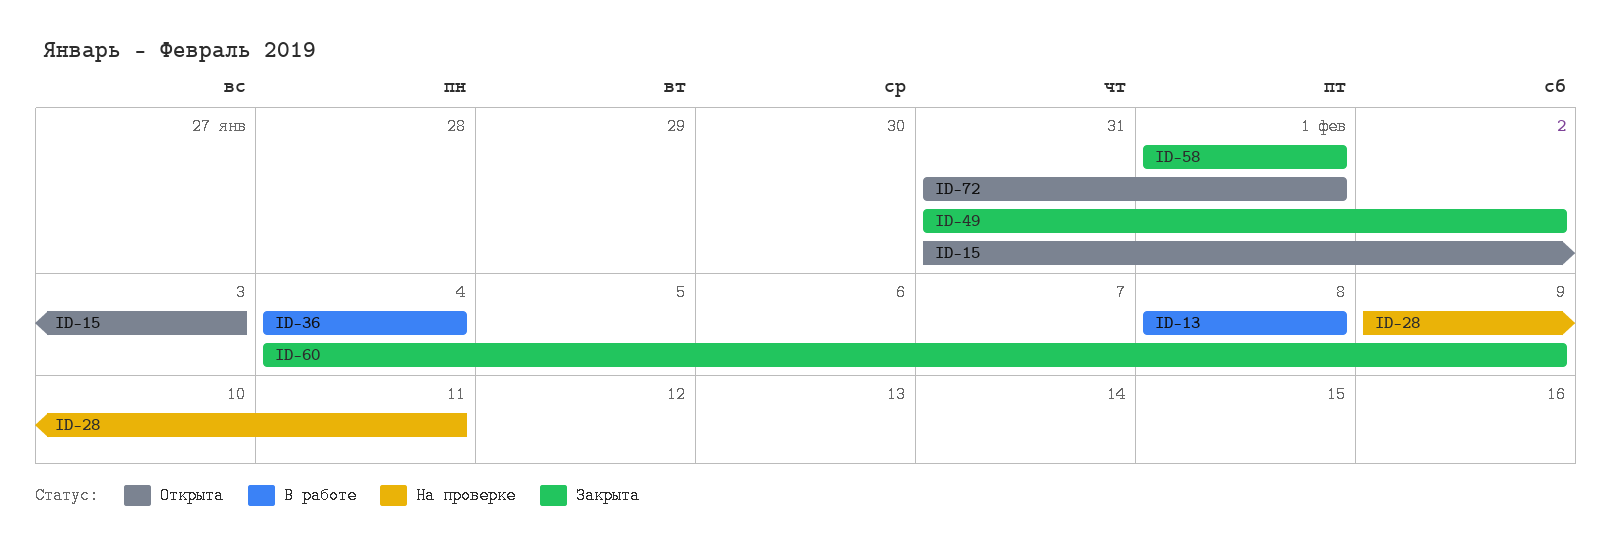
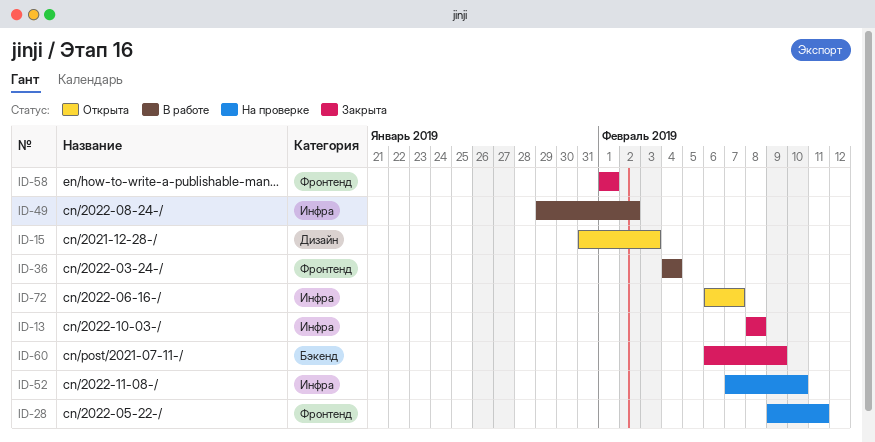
ID-13, status: В работе -> Закрыта
ID-49, status: Закрыта -> В работе
ID-49, start: Jan 31 -> Jan 29
ID-52: none -> present
ID-60, start: Feb 4 -> Feb 6
ID-72, start: Jan 31 -> Feb 6
ID-72, due: Feb 1 -> Feb 7

